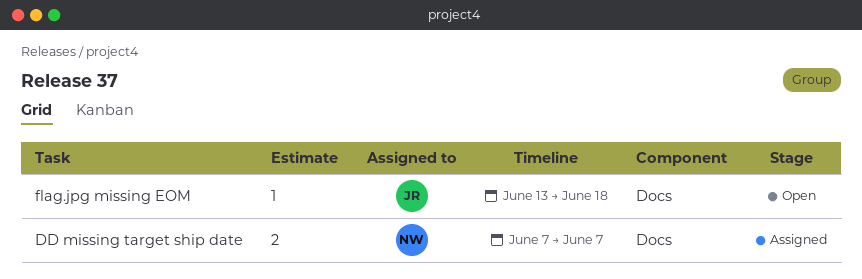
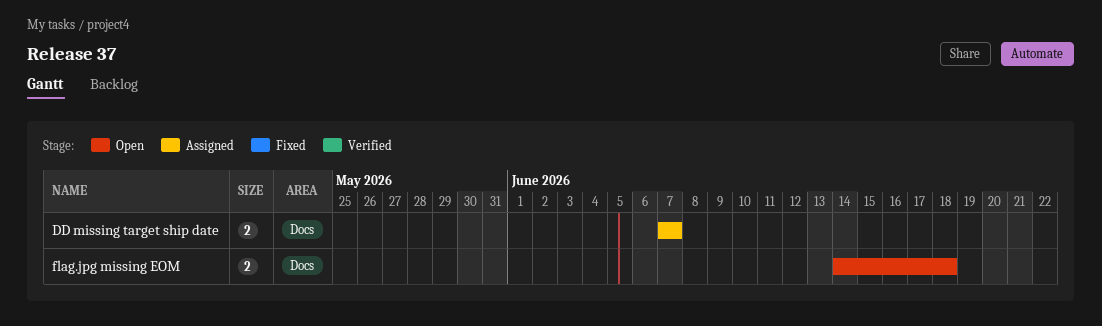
flag.jpg missing EOM, estimate: 1 -> 2
flag.jpg missing EOM, start: Jun 13 -> Jun 14

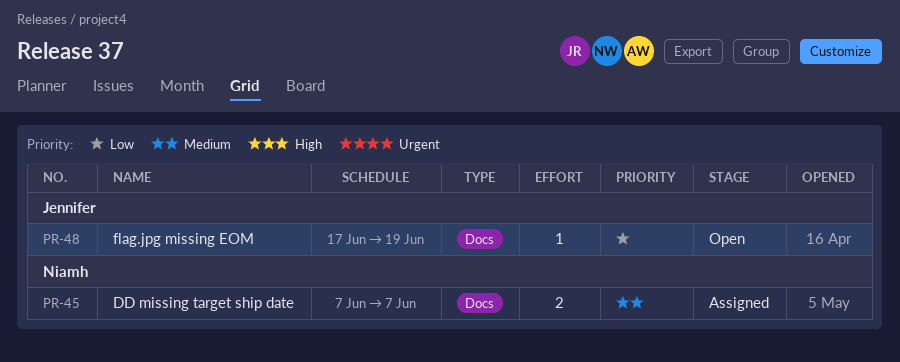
flag.jpg missing EOM, estimate: 2 -> 1
flag.jpg missing EOM, start: Jun 14 -> Jun 17
flag.jpg missing EOM, due: Jun 18 -> Jun 19

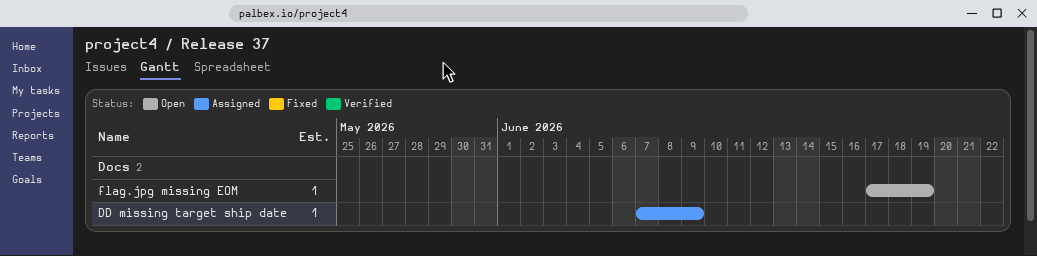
DD missing target ship date, estimate: 2 -> 1
DD missing target ship date, due: Jun 7 -> Jun 9

